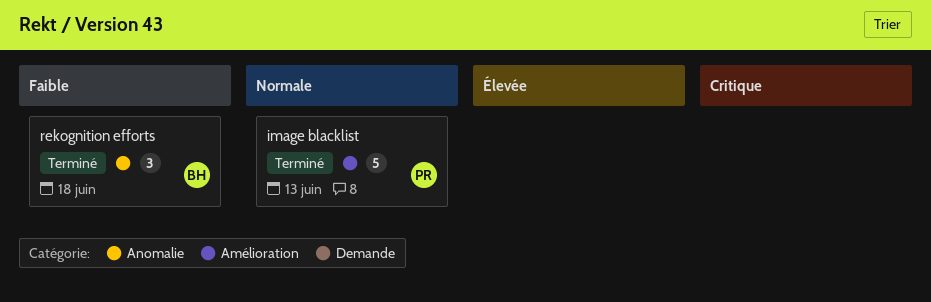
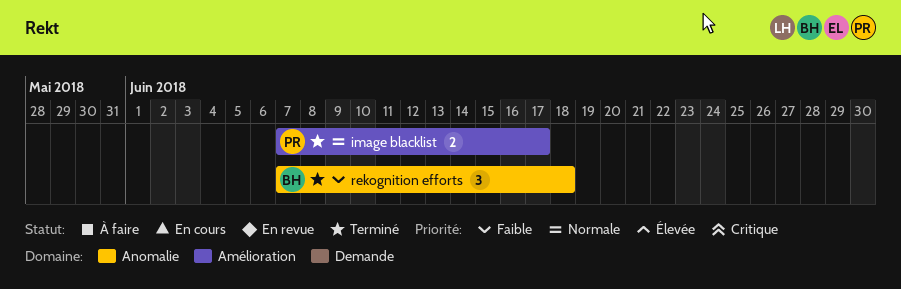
image blacklist, estimate: 5 -> 2
image blacklist, due: Jun 13 -> Jun 17

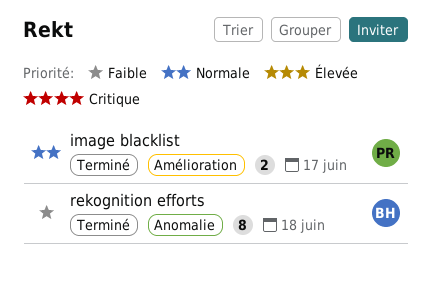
rekognition efforts, estimate: 3 -> 8

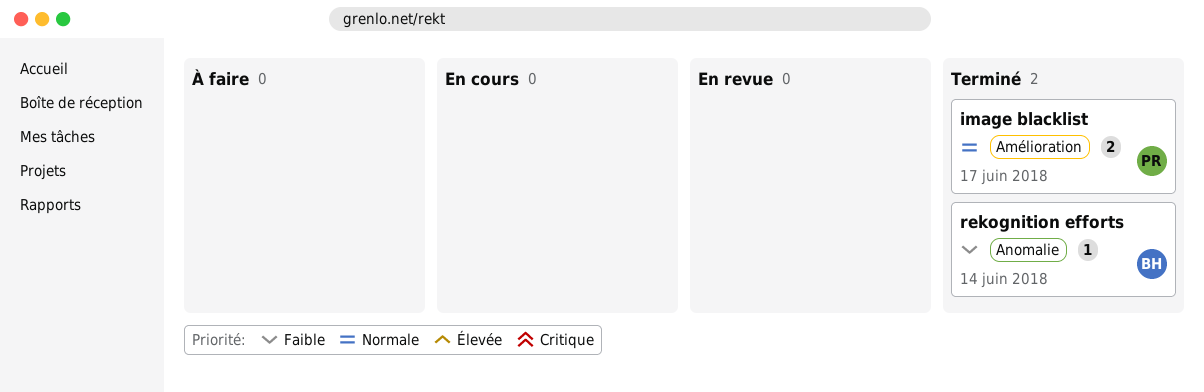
rekognition efforts, estimate: 8 -> 1
rekognition efforts, due: Jun 18 -> Jun 14

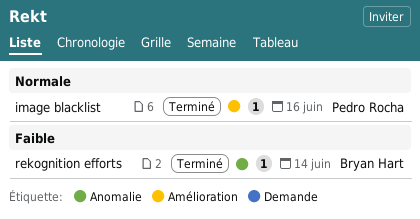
image blacklist, estimate: 2 -> 1
image blacklist, due: Jun 17 -> Jun 16

